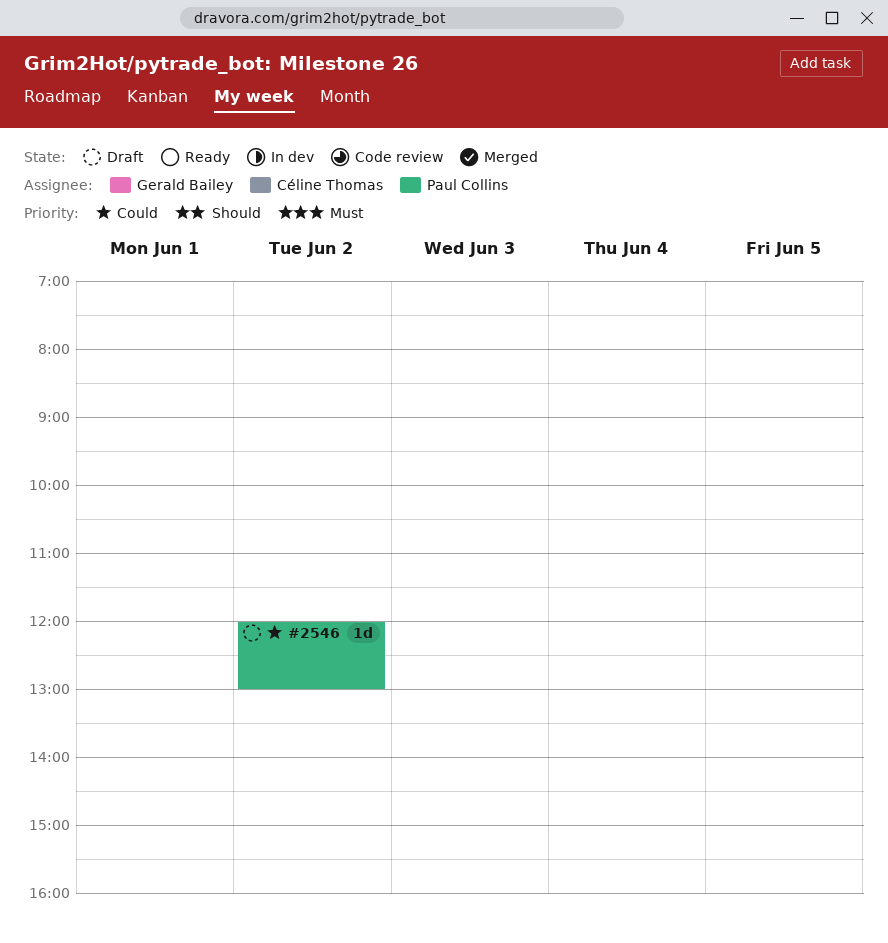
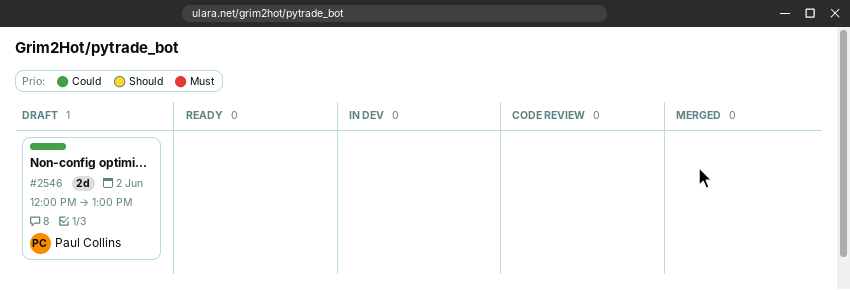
#2546, estimate: 1d -> 2d

